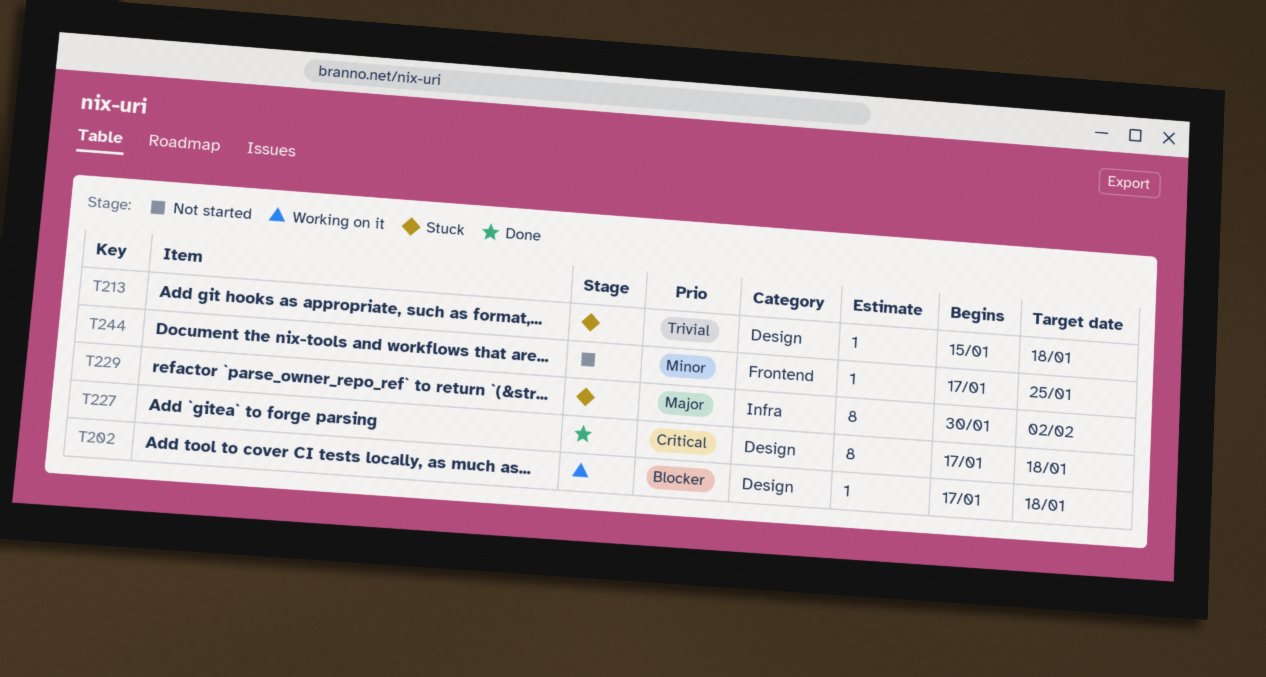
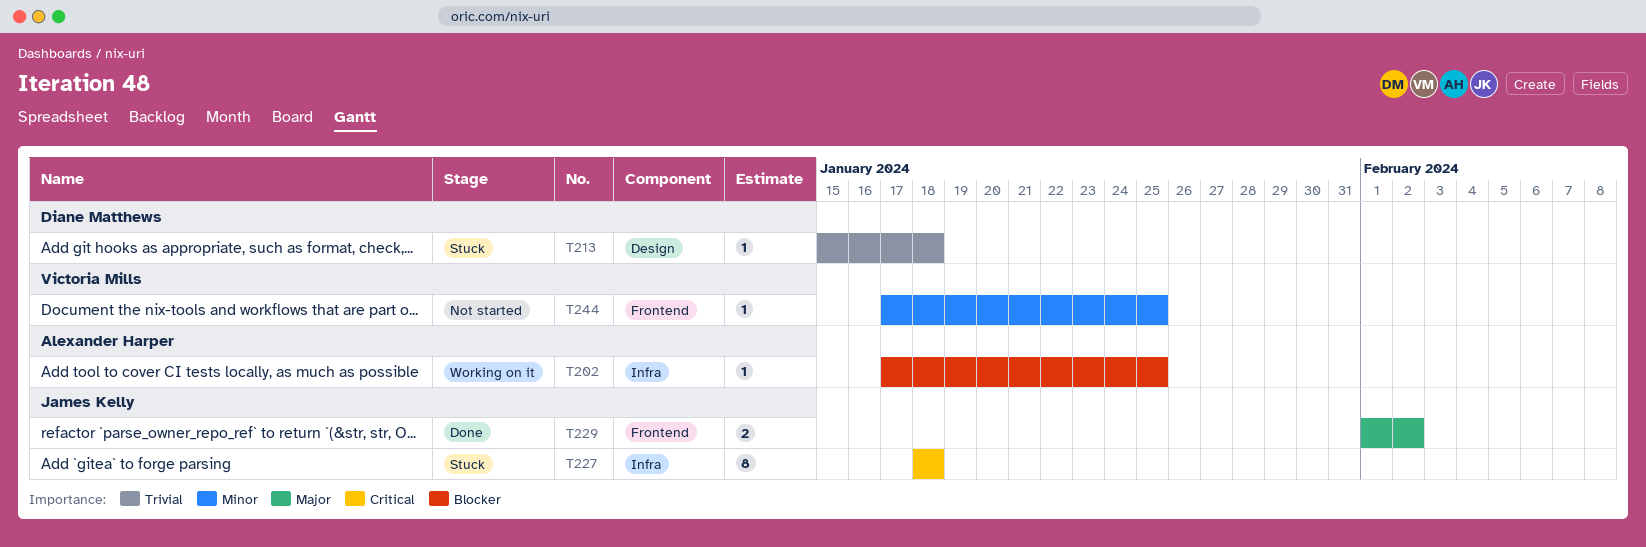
T202, label: Design -> Infra
T202, due: Jan 18 -> Jan 25
T227, status: Done -> Stuck
T227, label: Design -> Infra
T227, start: Jan 17 -> Jan 18
T229, status: Stuck -> Done
T229, label: Infra -> Frontend
T229, estimate: 8 -> 2
T229, start: Jan 30 -> Feb 1

